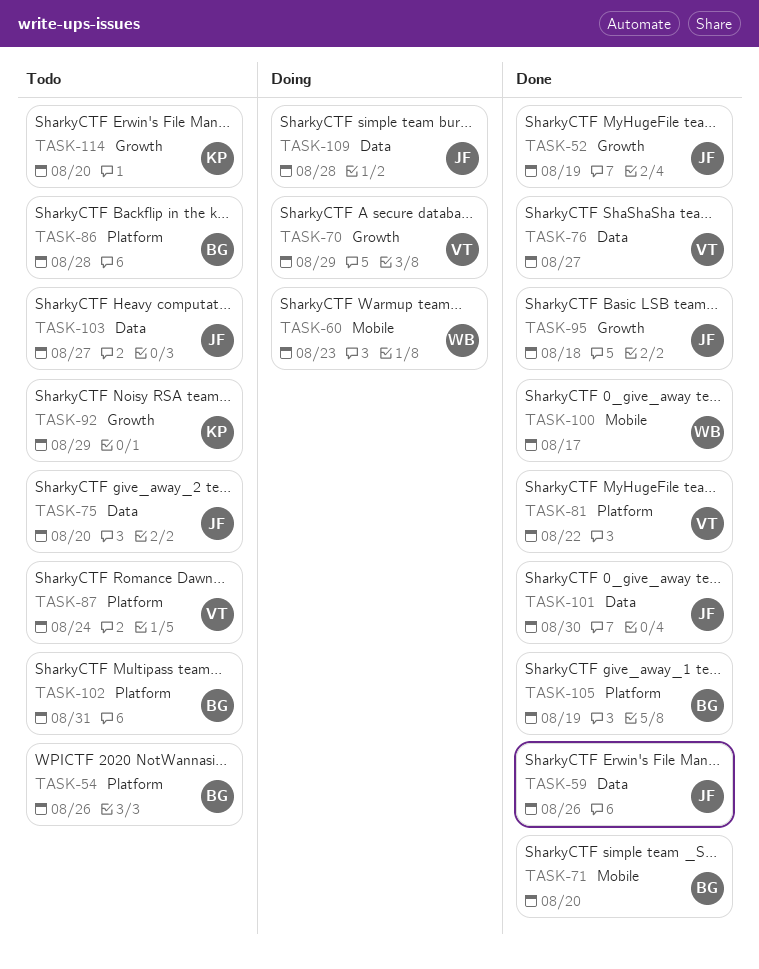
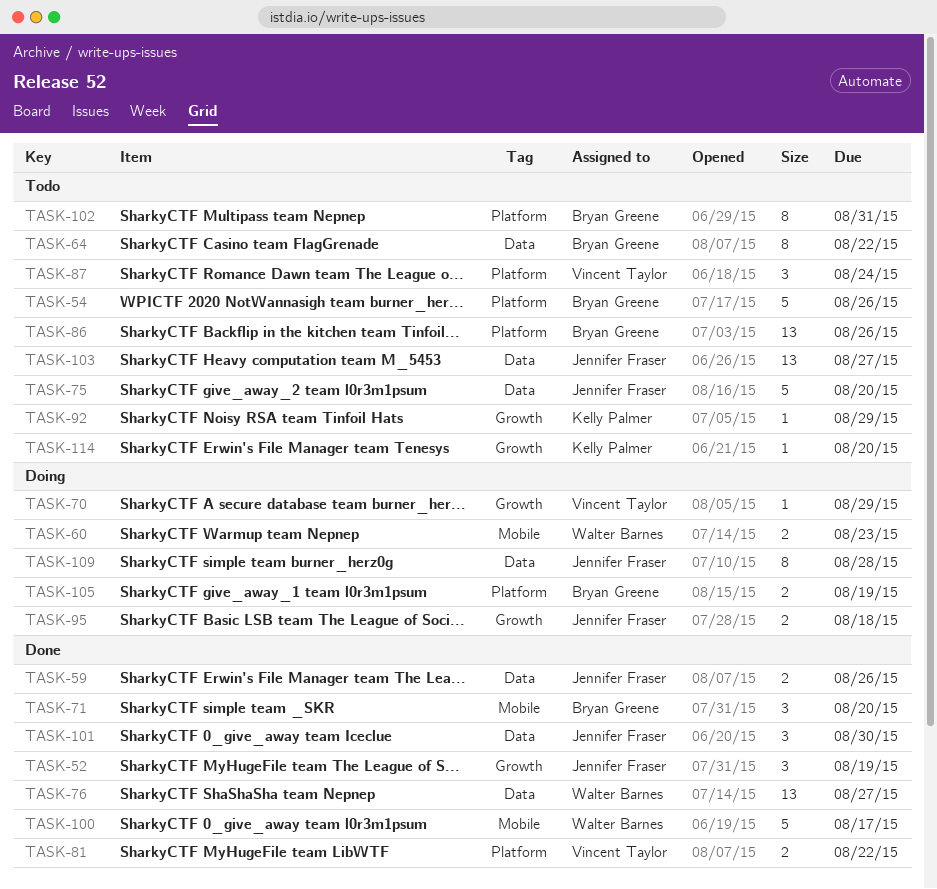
TASK-64: none -> present
TASK-76, owner: Vincent Taylor -> Walter Barnes
TASK-86, due: Aug 28 -> Aug 26
TASK-95, status: Done -> Doing
TASK-105, status: Done -> Doing

